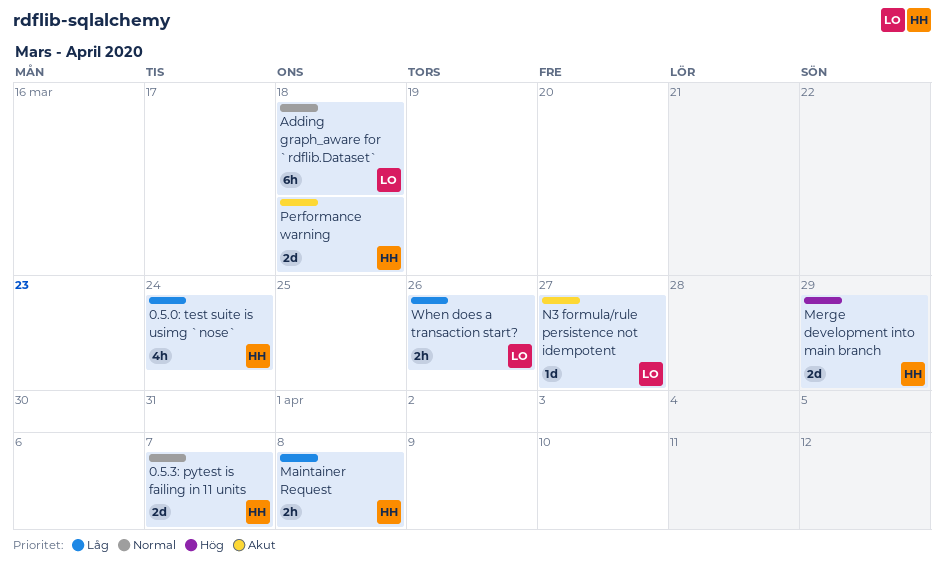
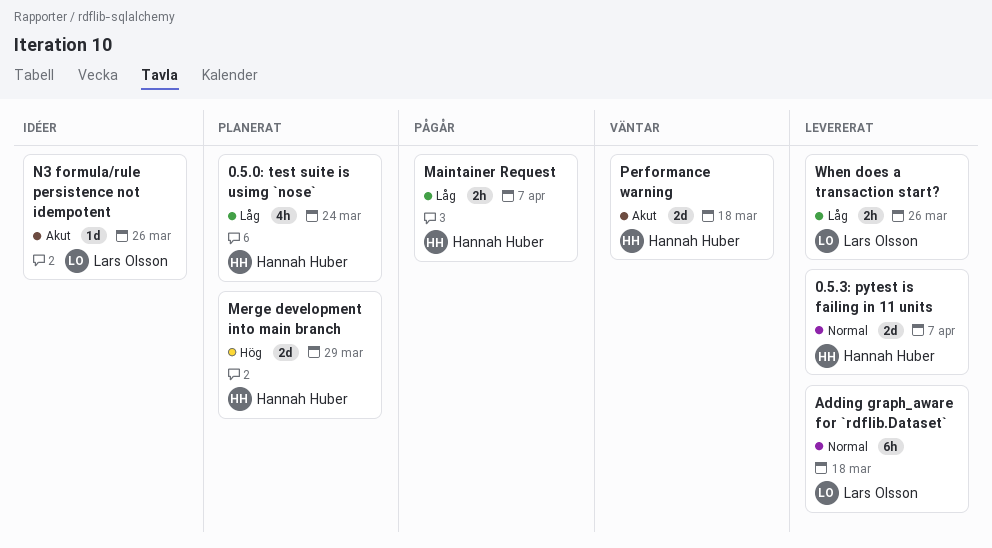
Maintainer Request, due: Apr 8 -> Apr 7
N3 formula/rule persistence not idempotent, due: Mar 27 -> Mar 26

